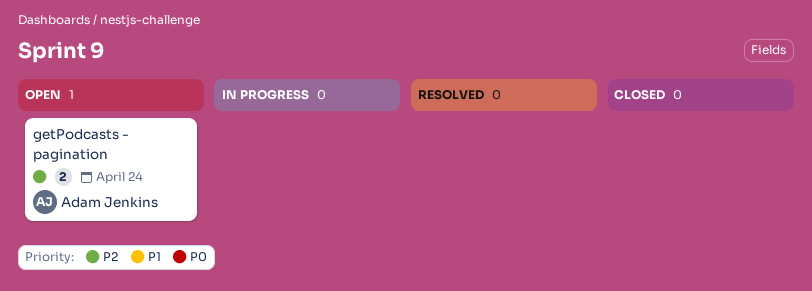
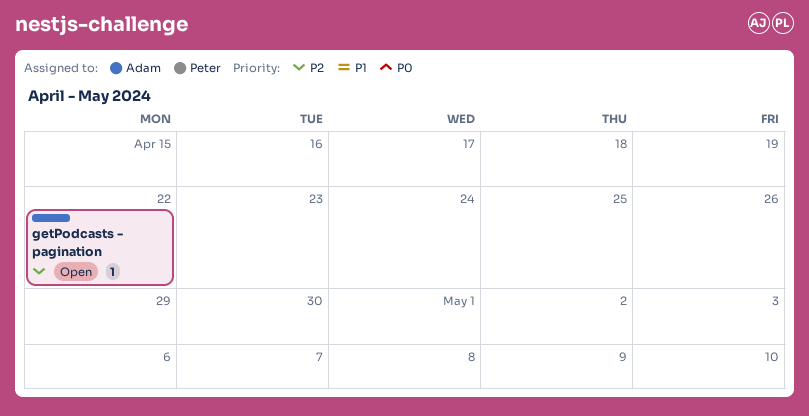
getPodcasts - pagination, estimate: 2 -> 1
getPodcasts - pagination, due: Apr 24 -> Apr 22

